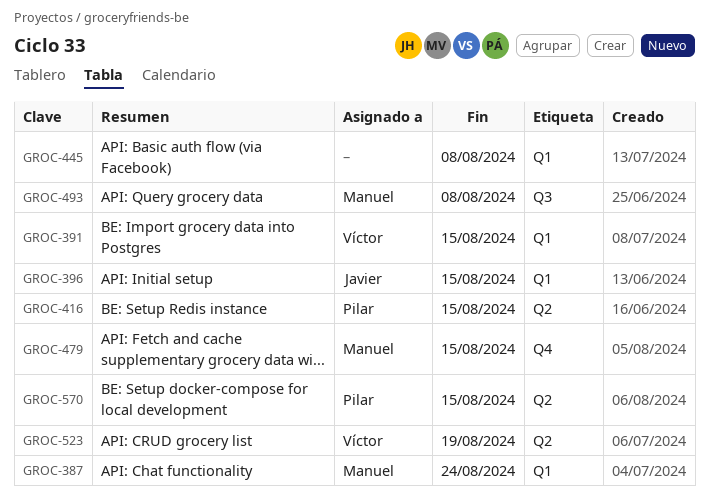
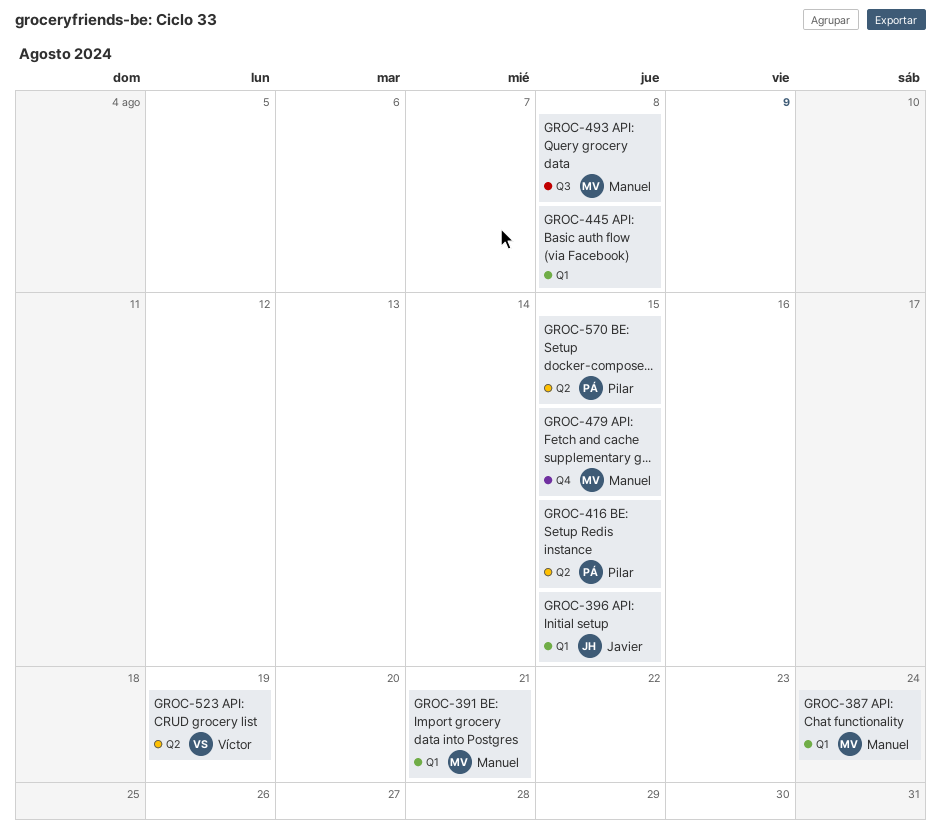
GROC-391, owner: Víctor -> Manuel
GROC-391, due: Aug 15 -> Aug 21

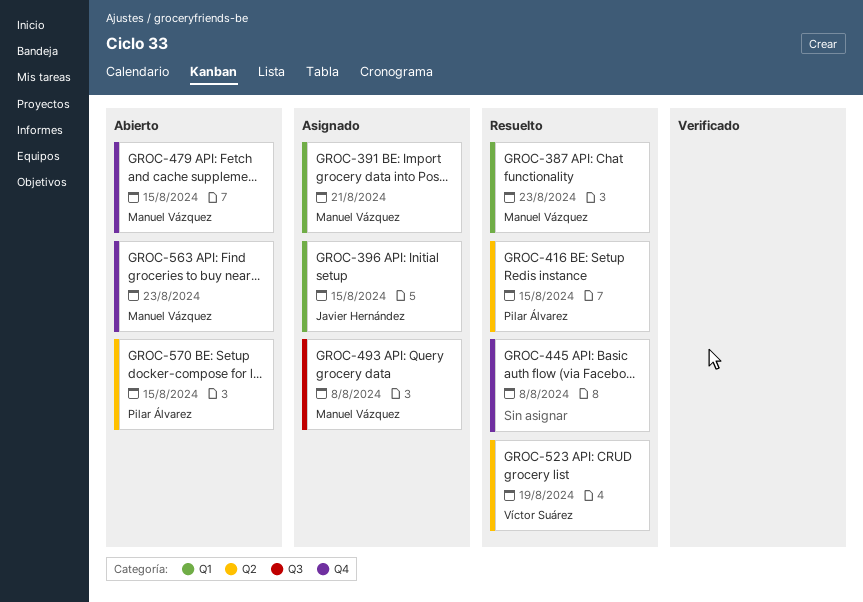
GROC-387, due: Aug 24 -> Aug 23
GROC-445, label: Q1 -> Q4
GROC-563: none -> present

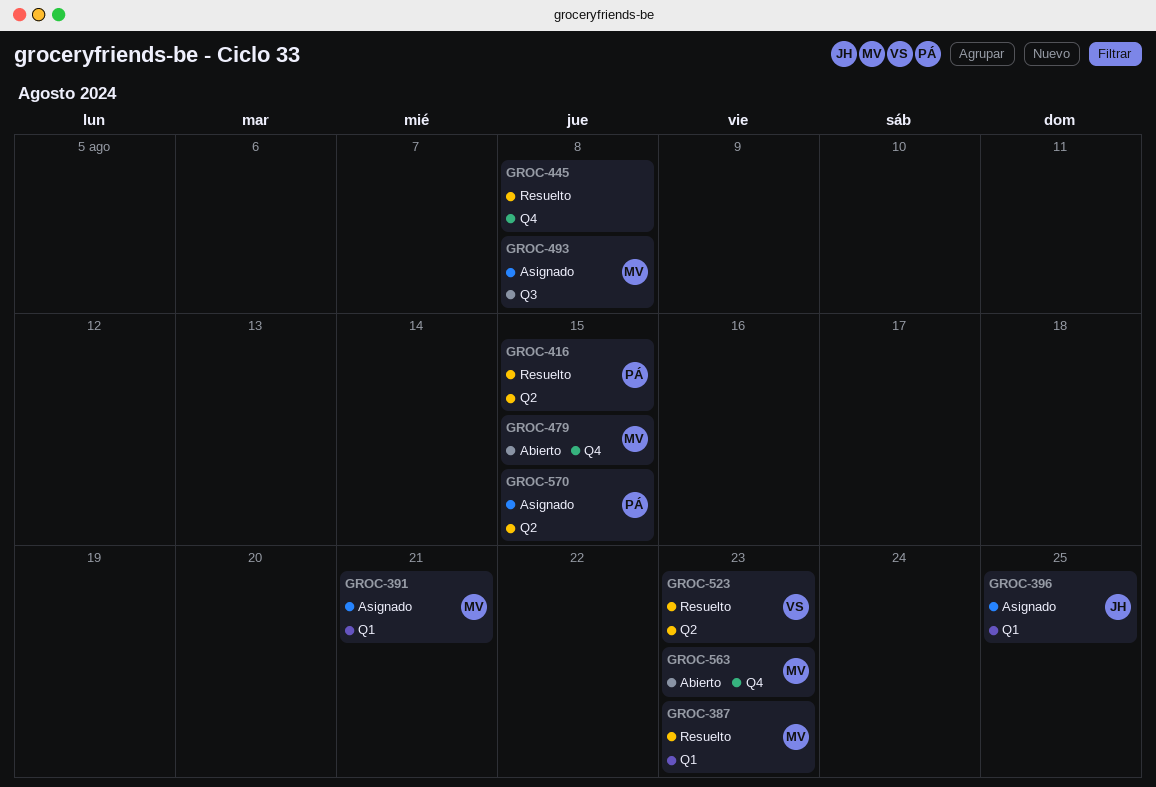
GROC-396, due: Aug 15 -> Aug 25
GROC-523, due: Aug 19 -> Aug 23
GROC-570, status: Abierto -> Asignado

